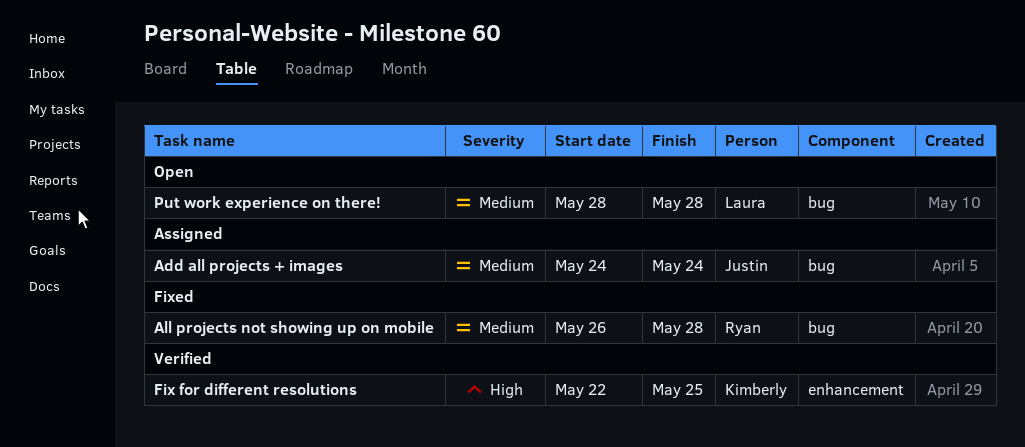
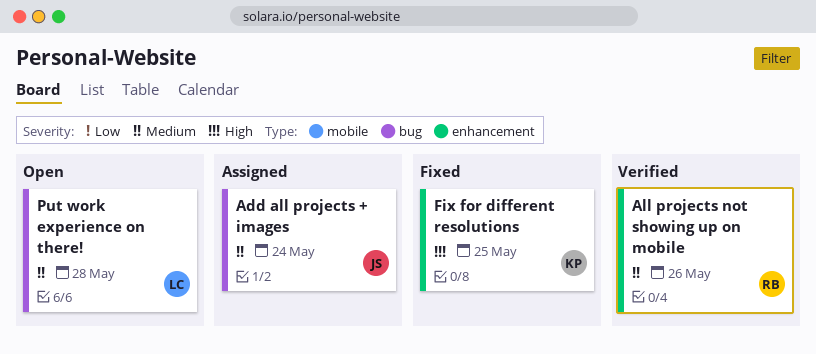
All projects not showing up on mobile, status: Fixed -> Verified
All projects not showing up on mobile, label: bug -> enhancement
All projects not showing up on mobile, due: May 28 -> May 26
Fix for different resolutions, status: Verified -> Fixed

